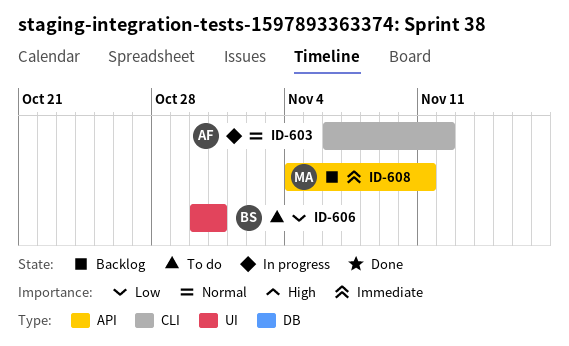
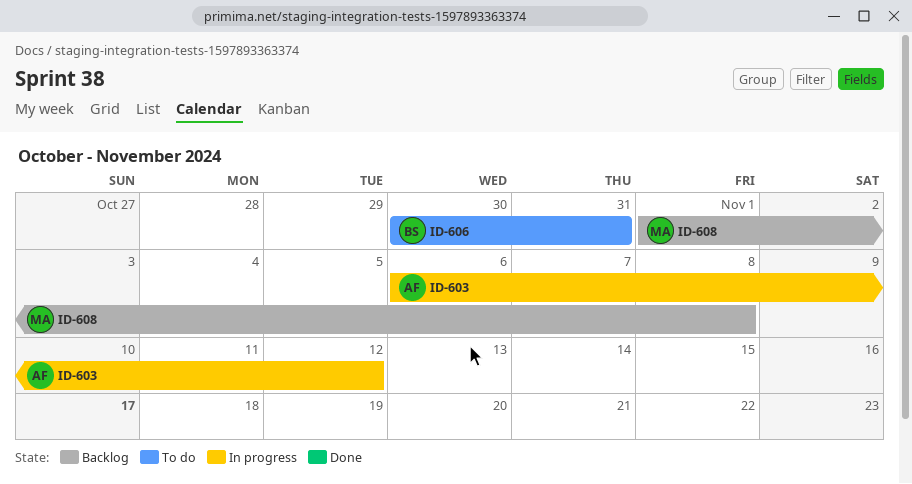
ID-608, start: Nov 4 -> Nov 1
ID-608, due: Nov 11 -> Nov 8

